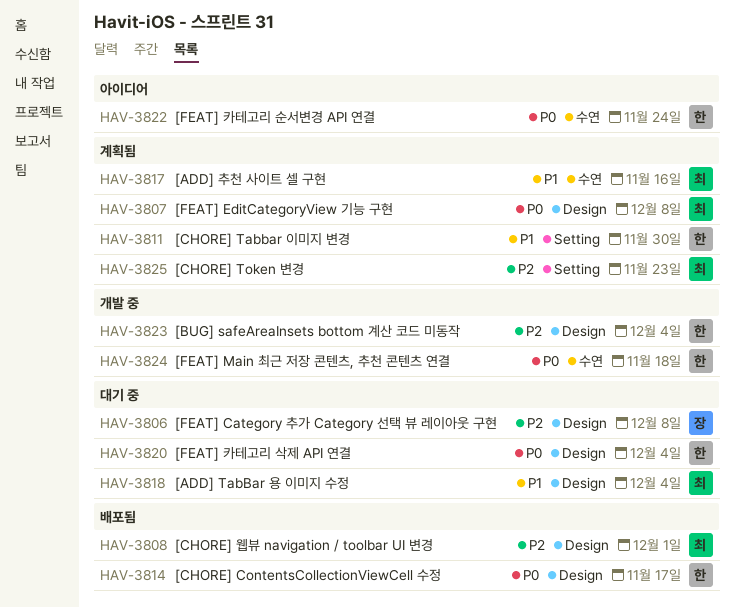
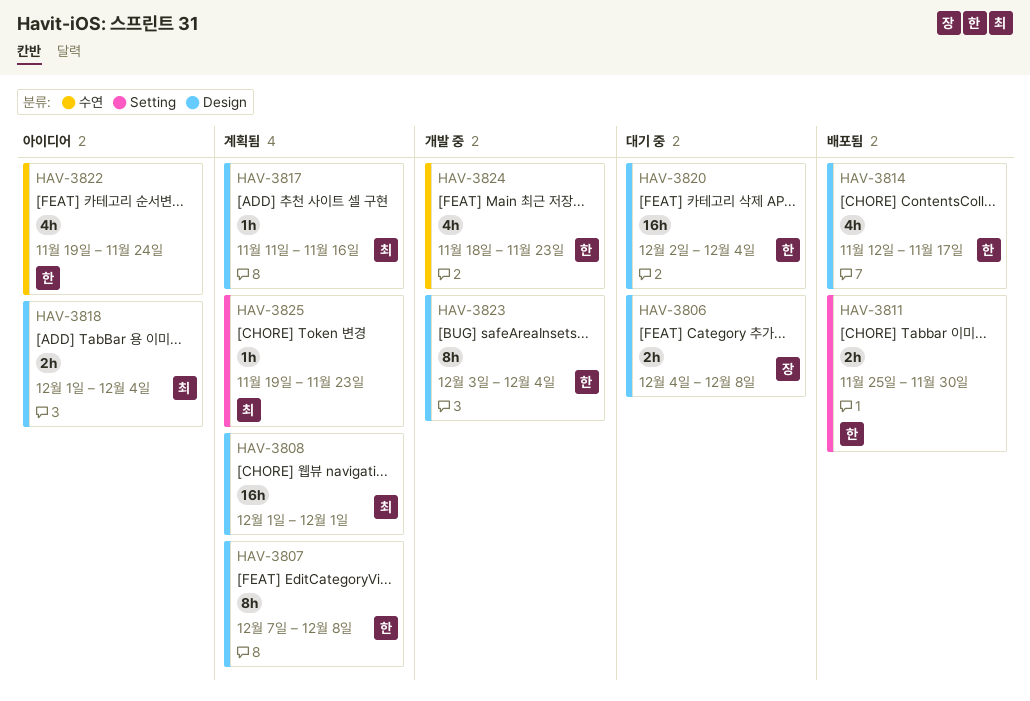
HAV-3807, owner: 최 -> 한
HAV-3808, status: 배포됨 -> 계획됨
HAV-3811, status: 계획됨 -> 배포됨
HAV-3817, label: 수연 -> Design
HAV-3818, status: 대기 중 -> 아이디어
HAV-3824, due: Nov 18 -> Nov 23

